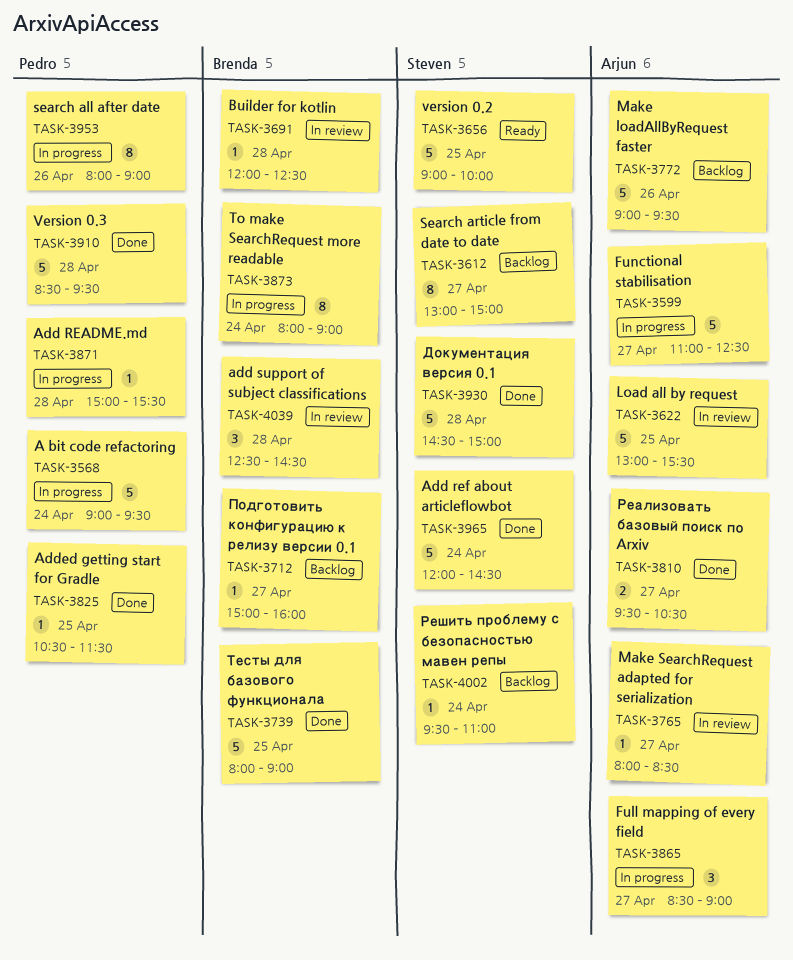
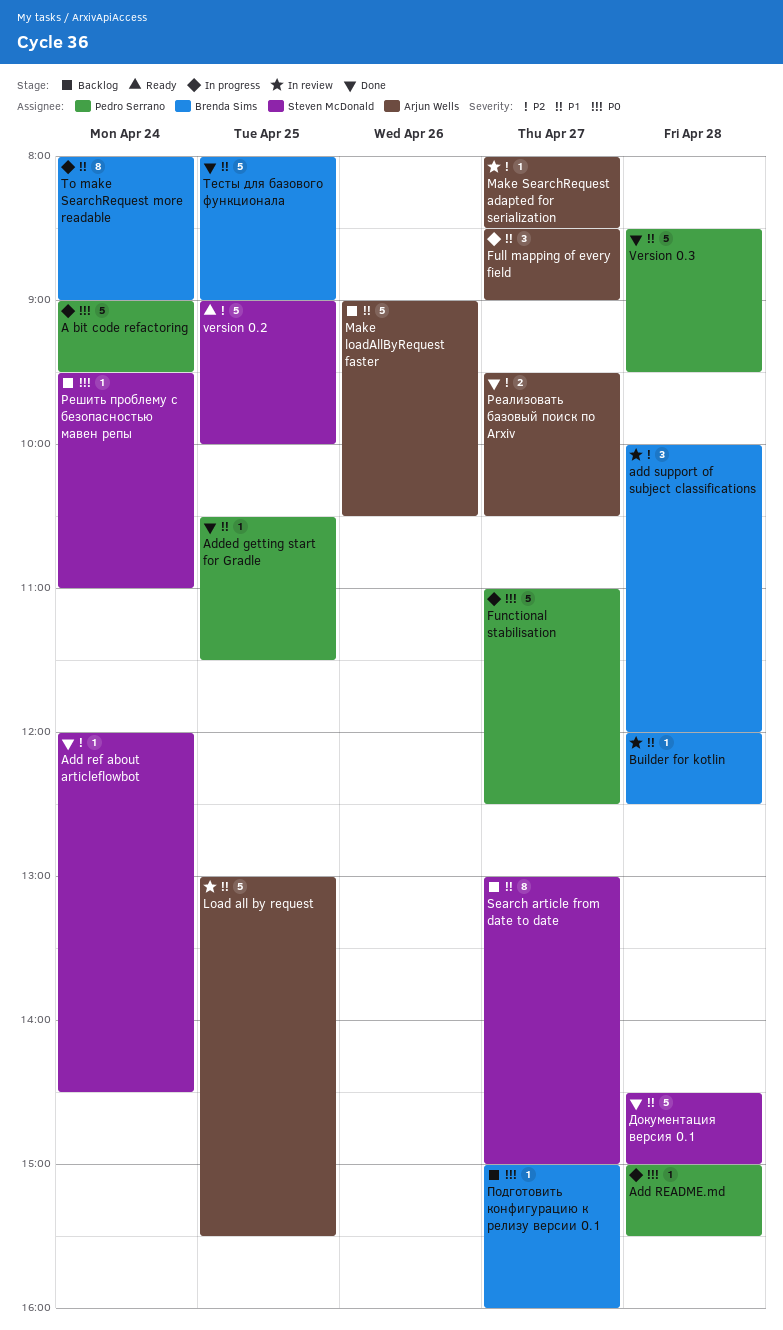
Add ref about articleflowbot, estimate: 5 -> 1
add support of subject classifications, begins: 12:30 -> 10:00
add support of subject classifications, ends: 14:30 -> 12:00
Functional stabilisation, owner: Arjun Wells -> Pedro Serrano
Make loadAllByRequest faster, ends: 09:30 -> 10:30
search all after date: present -> none

